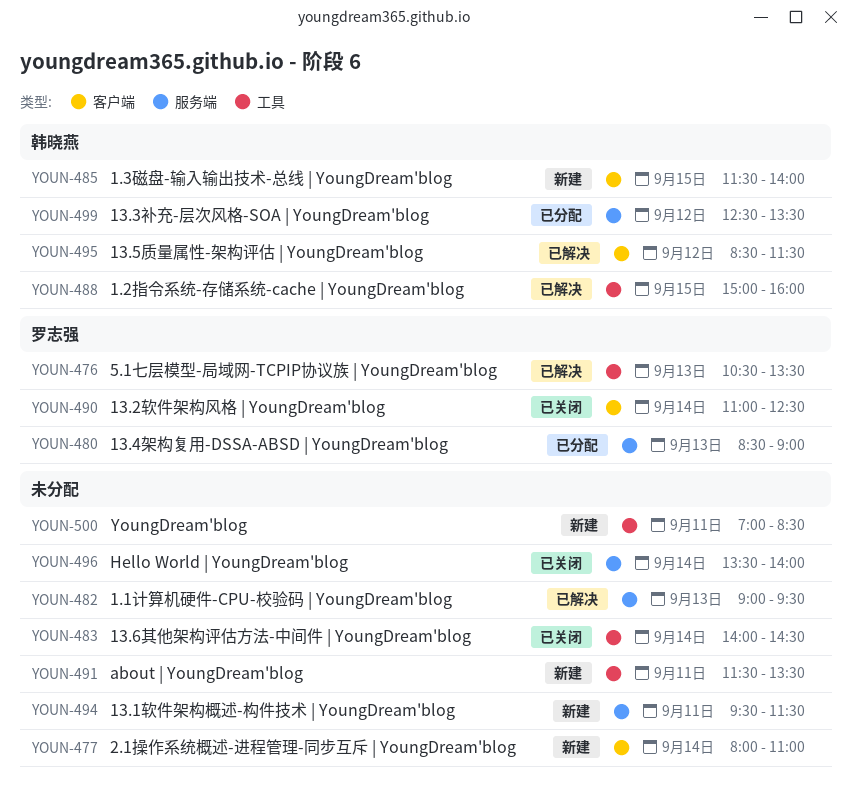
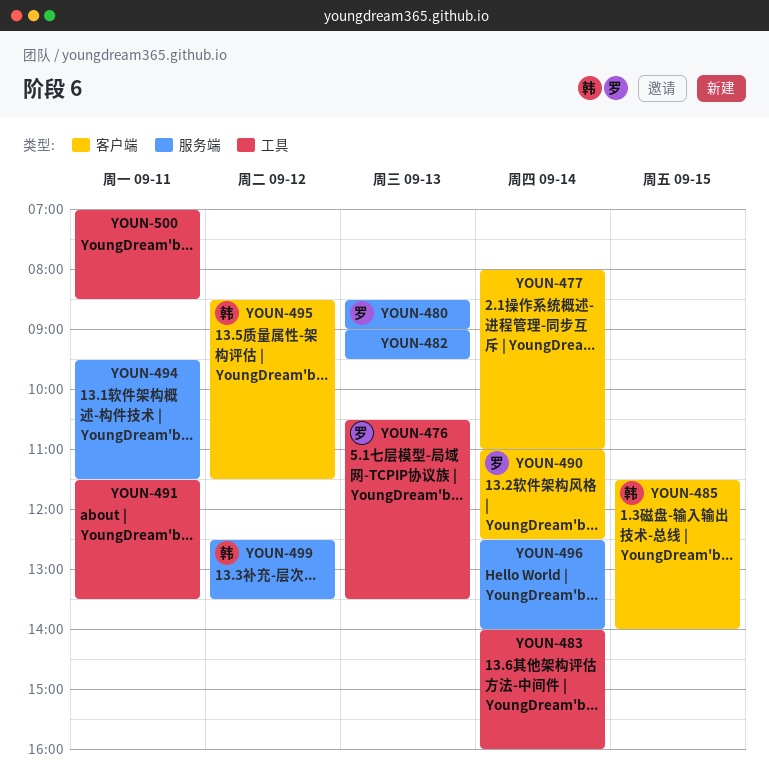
YOUN-483, ends: 14:30 -> 16:00
YOUN-488: present -> none
YOUN-496, begins: 13:30 -> 12:30

